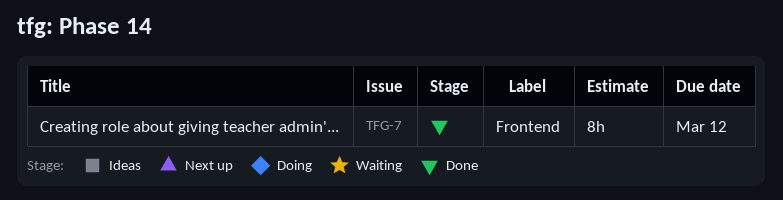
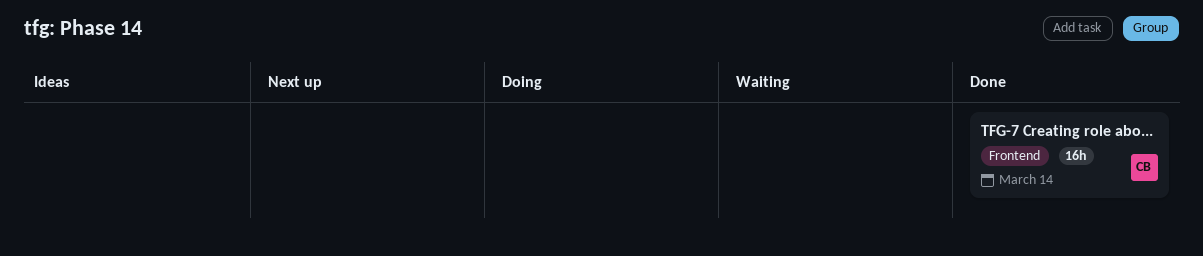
TFG-7, estimate: 8h -> 16h
TFG-7, due: Mar 12 -> Mar 14

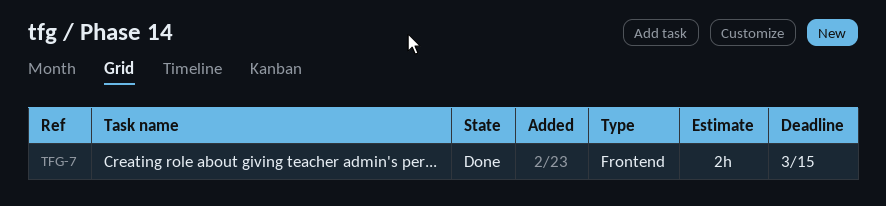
TFG-7, estimate: 16h -> 2h
TFG-7, due: Mar 14 -> Mar 15

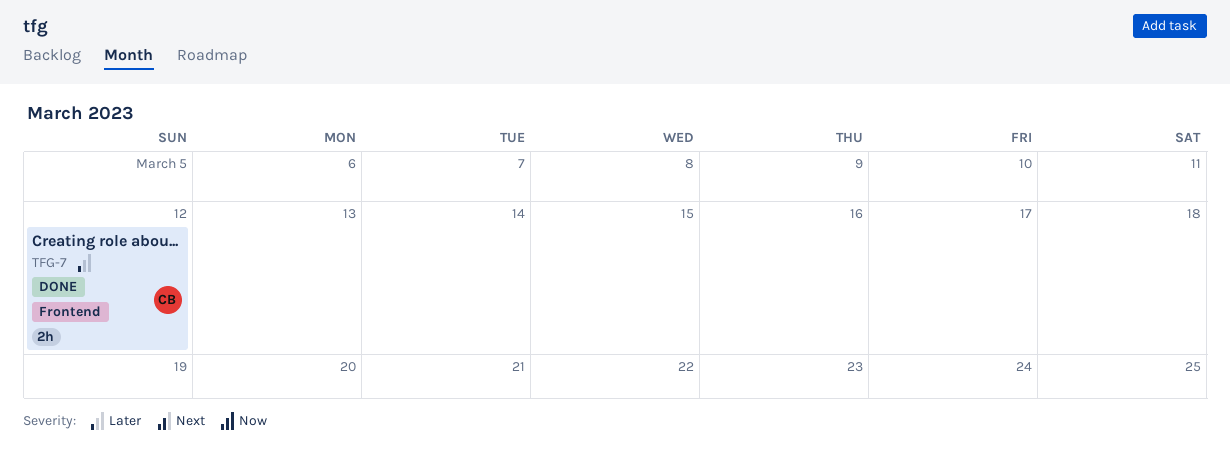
TFG-7, due: Mar 15 -> Mar 12

